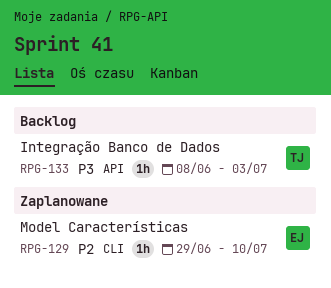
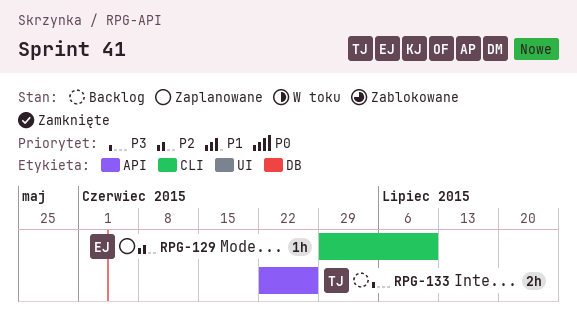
RPG-133, estimate: 1h -> 2h
RPG-133, start: Jun 8 -> Jun 22
RPG-133, due: Jul 3 -> Jun 26

